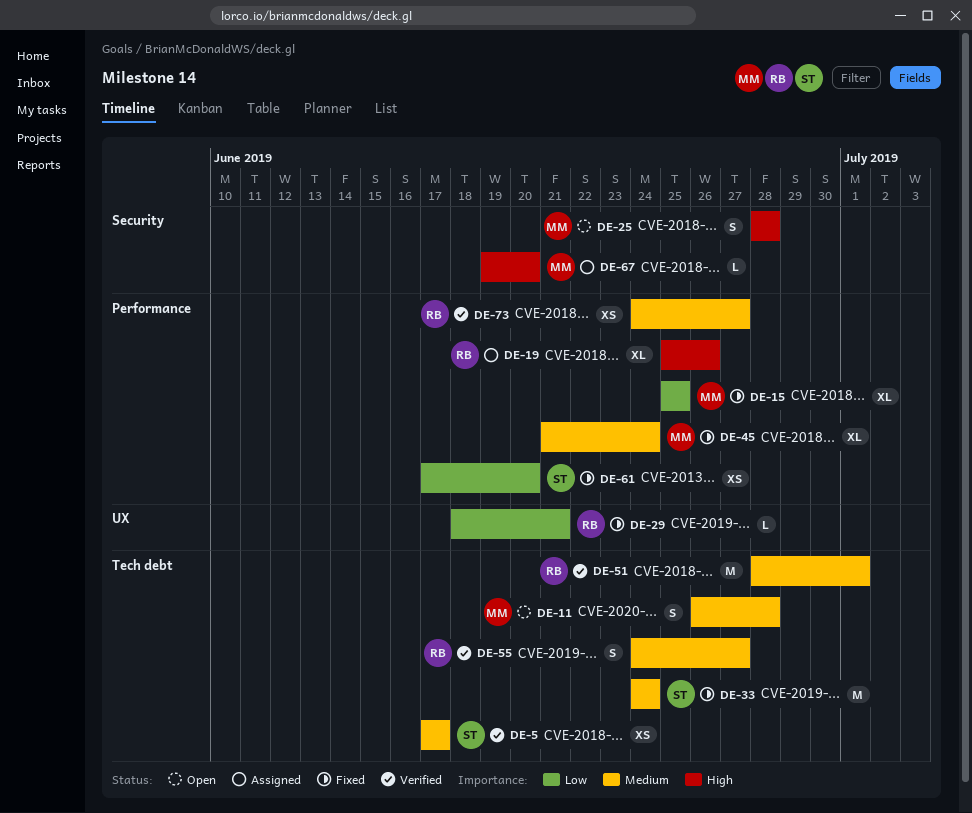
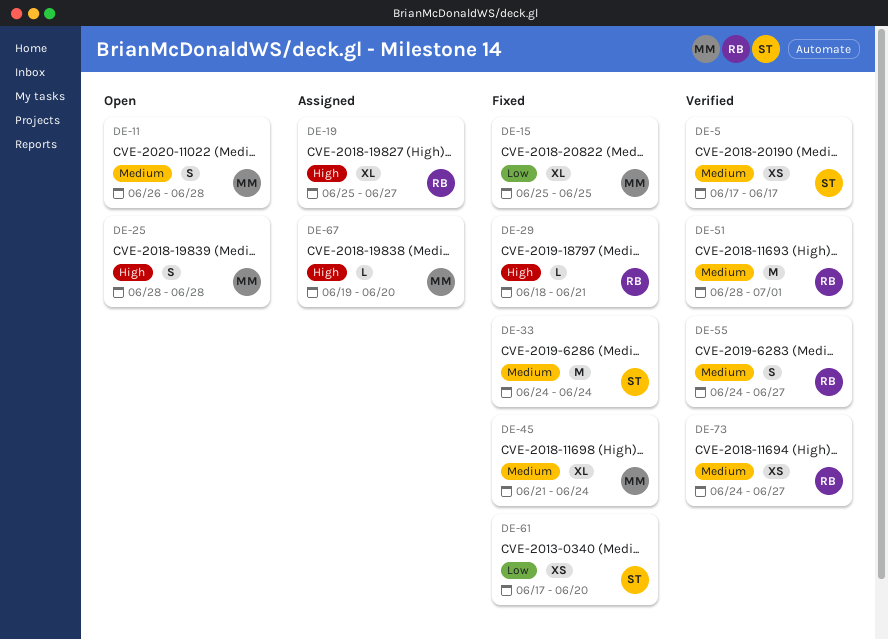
DE-19, due: Jun 26 -> Jun 27
DE-29, priority: Low -> High

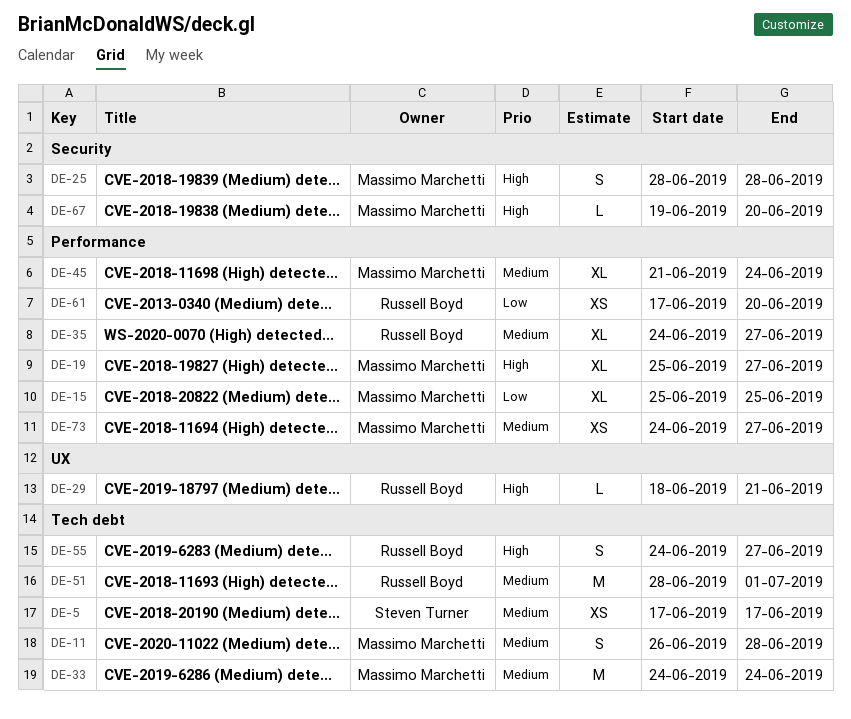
DE-19, owner: Russell Boyd -> Massimo Marchetti
DE-33, owner: Steven Turner -> Massimo Marchetti
DE-35: none -> present
DE-55, priority: Medium -> High
DE-61, owner: Steven Turner -> Russell Boyd
DE-73, owner: Russell Boyd -> Massimo Marchetti

